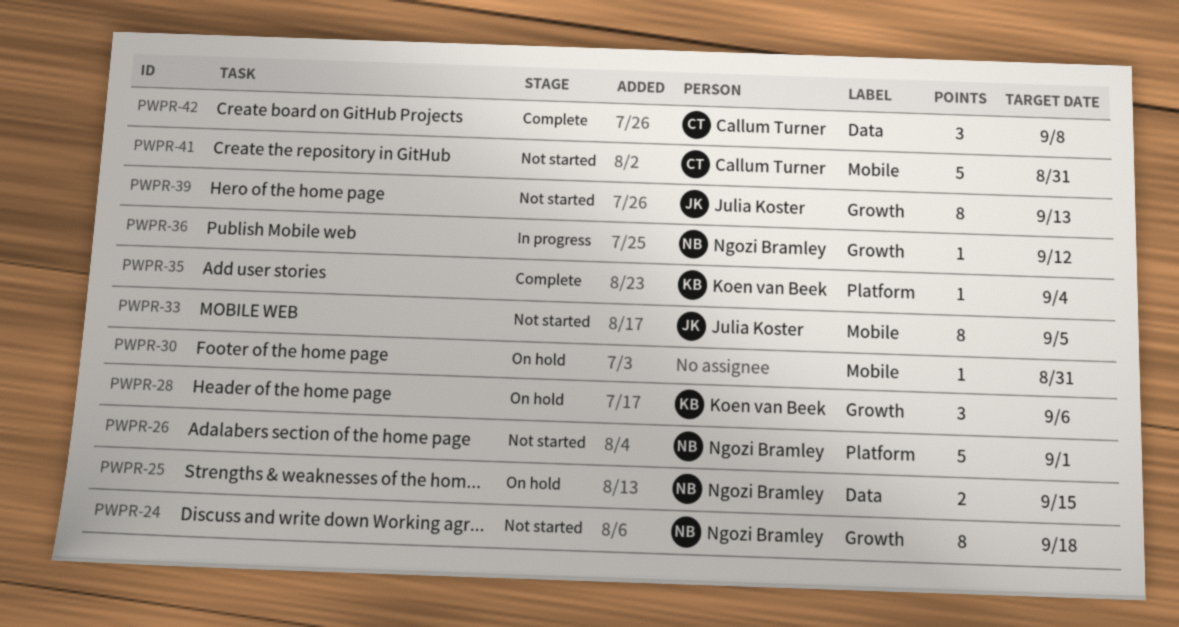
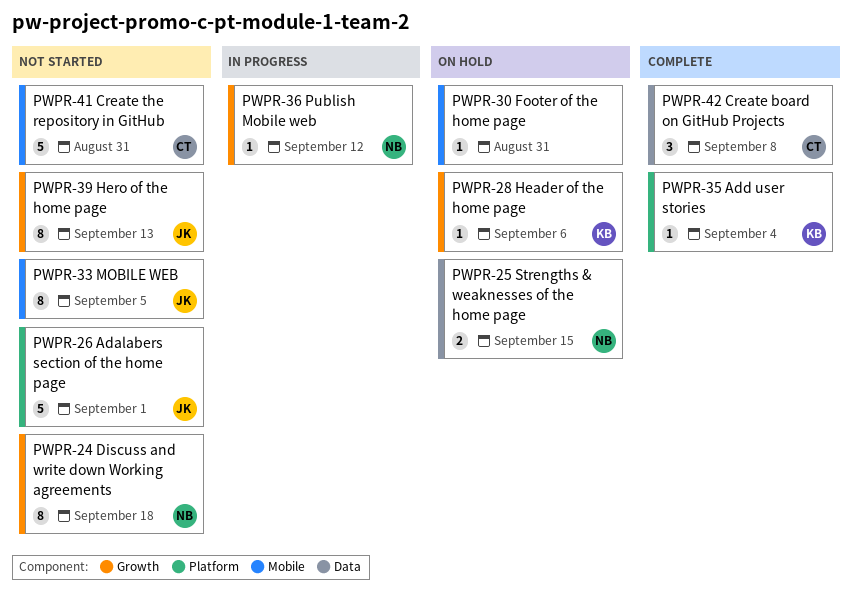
PWPR-26, owner: Ngozi Bramley -> Julia Koster
PWPR-28, estimate: 3 -> 1

